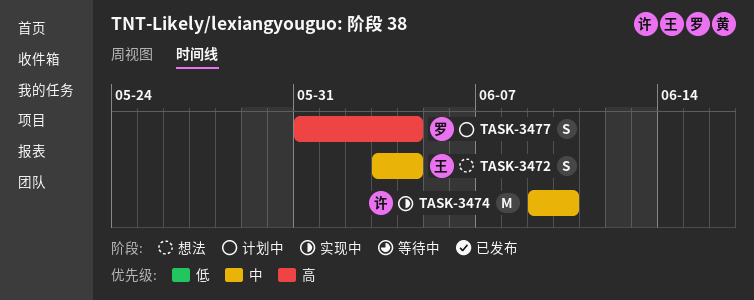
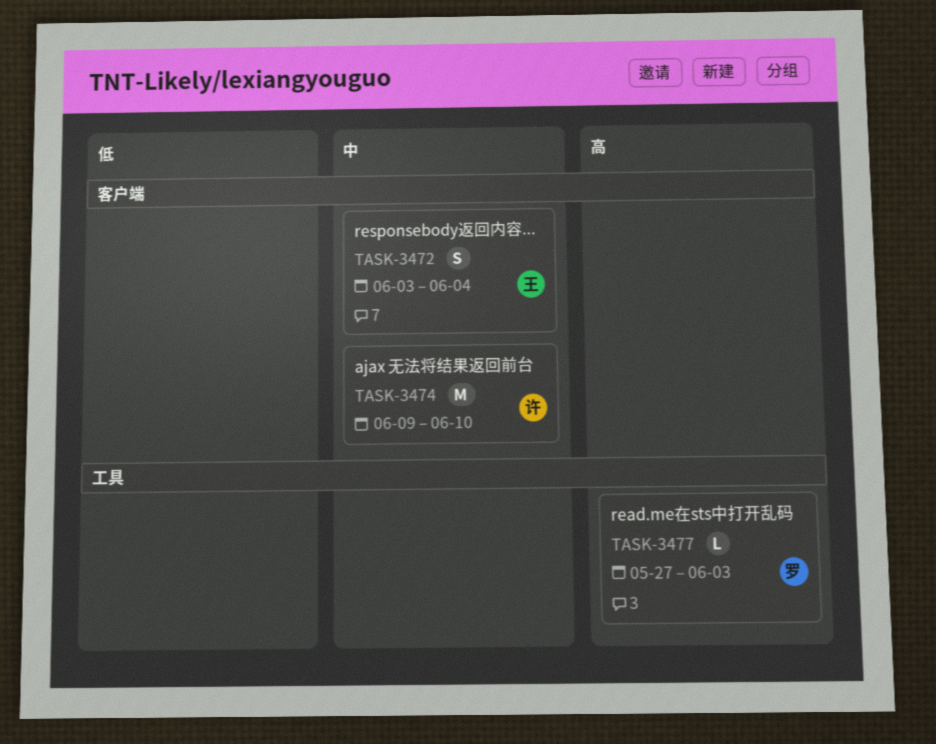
TASK-3477, estimate: S -> L
TASK-3477, start: May 31 -> May 27
TASK-3477, due: Jun 4 -> Jun 3

